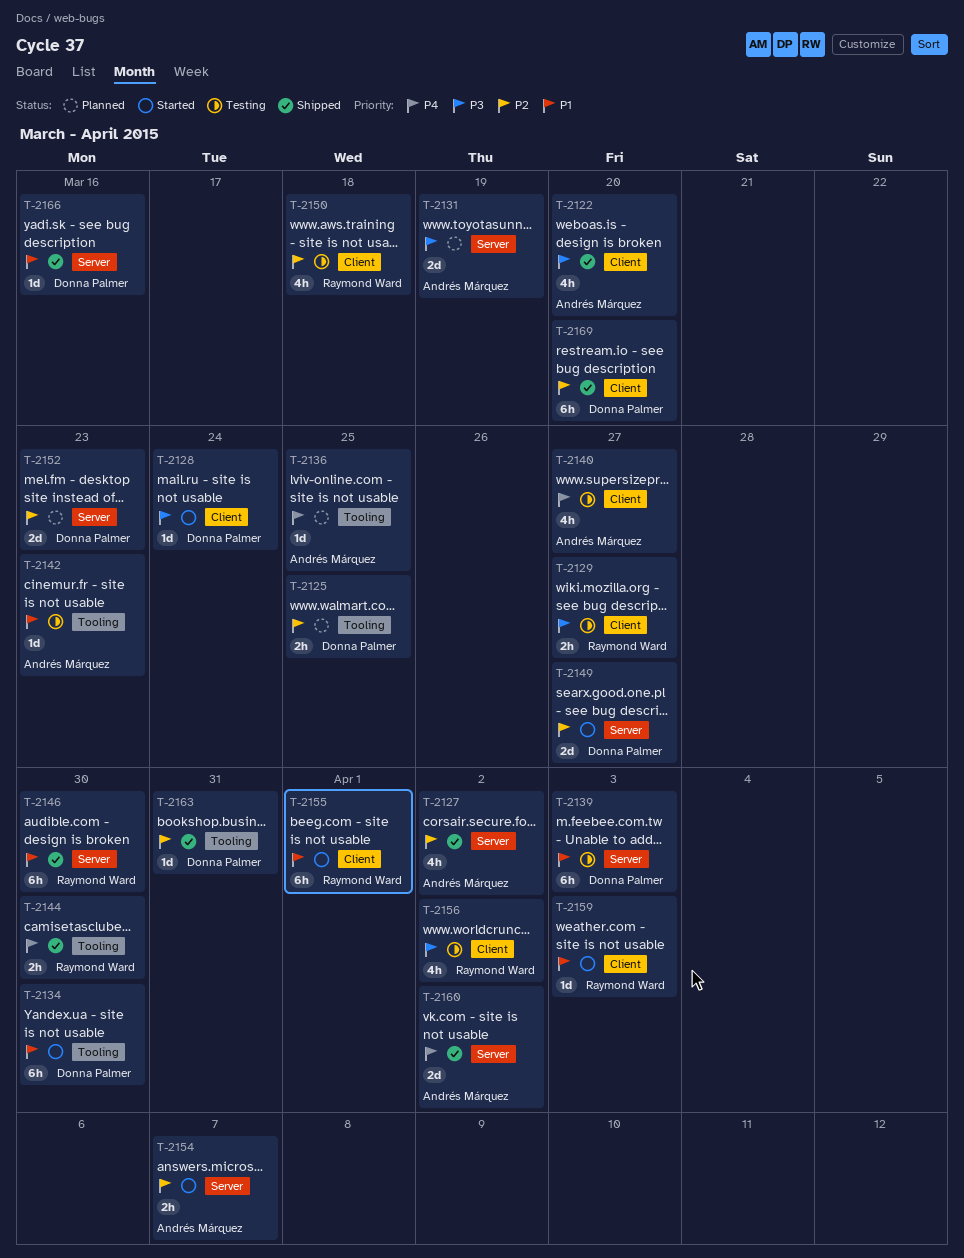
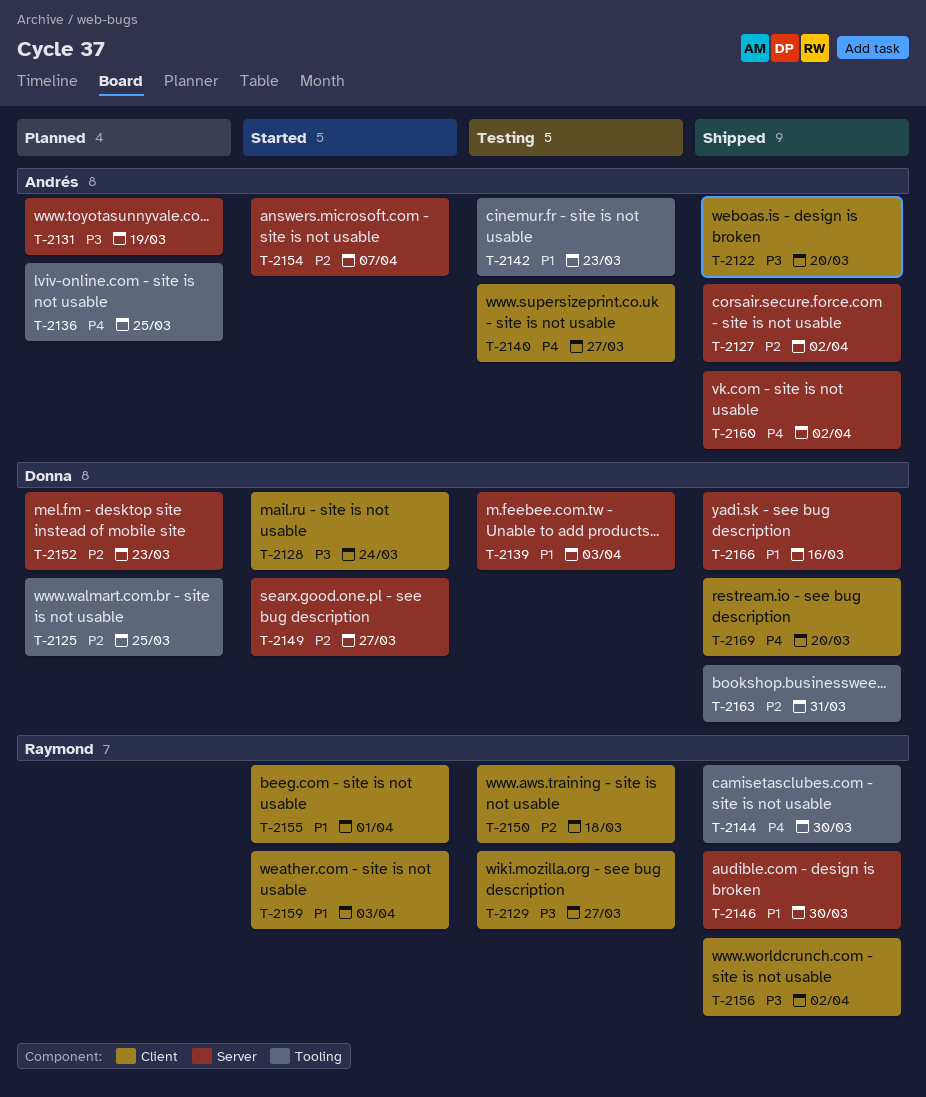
T-2134: present -> none
T-2156, status: Testing -> Shipped
T-2169, priority: P2 -> P4

